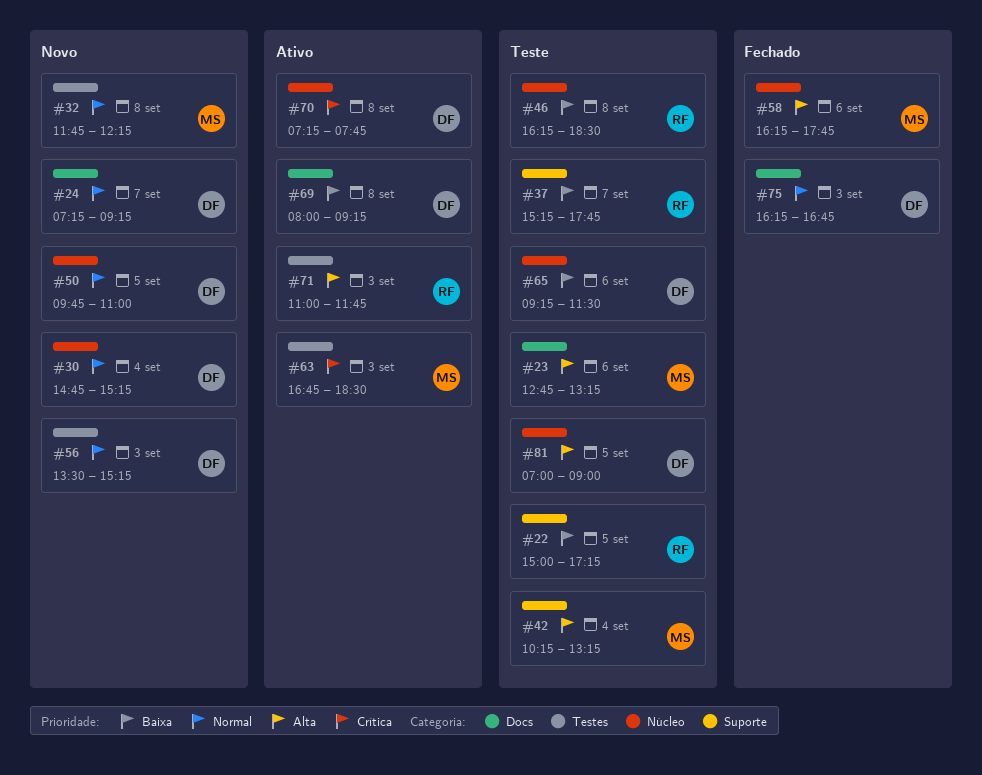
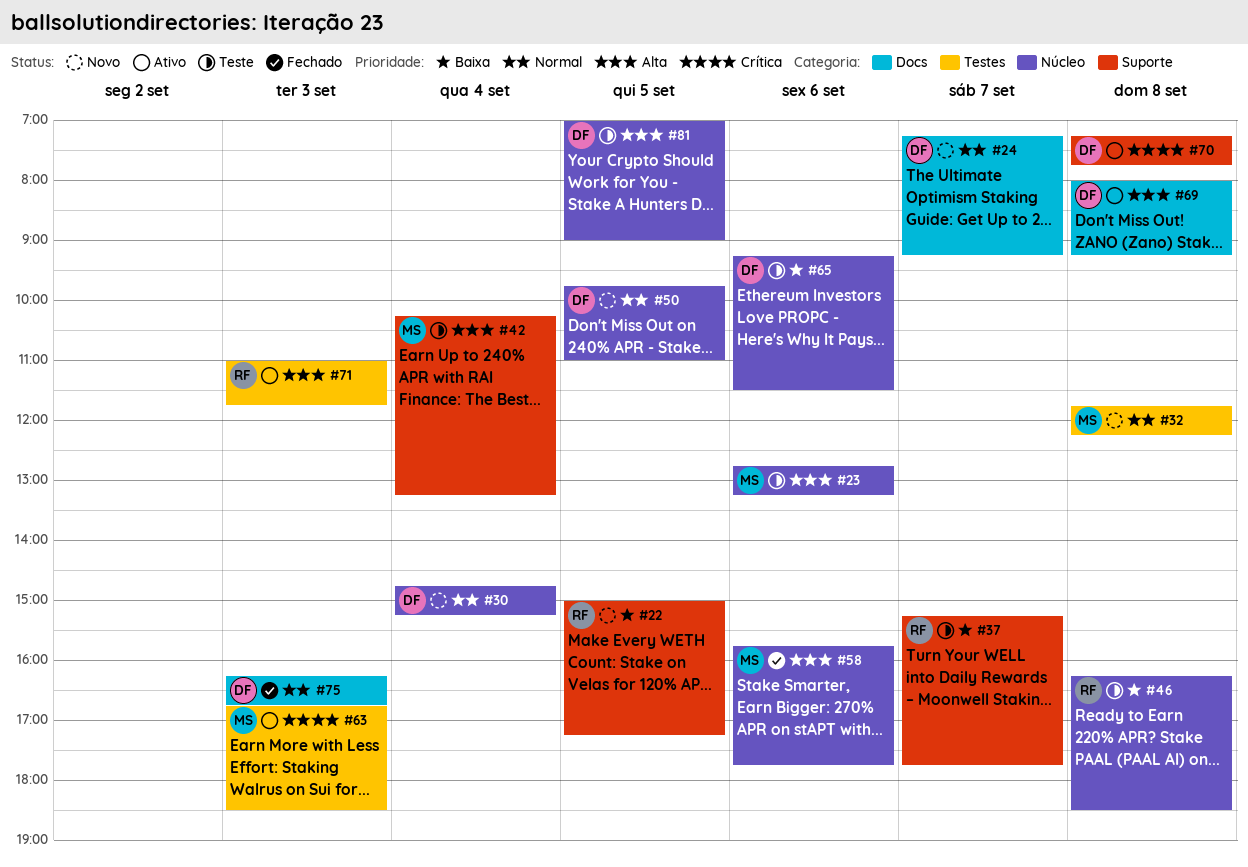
#22, status: Teste -> Novo
#23, label: Docs -> Núcleo
#56: present -> none
#58, begins: 16:15 -> 15:45
#69, priority: Baixa -> Alta
#70, label: Núcleo -> Suporte

